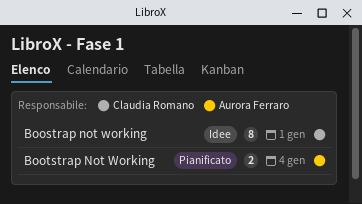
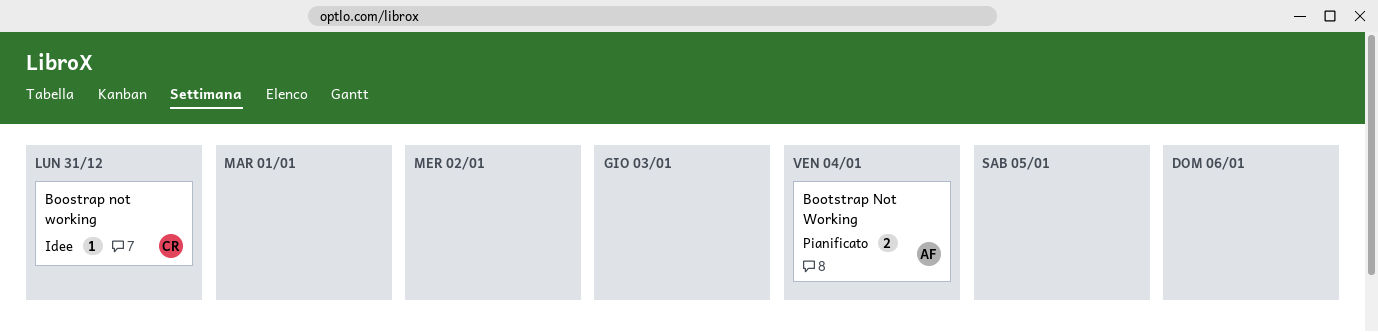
Boostrap not working, estimate: 8 -> 1
Boostrap not working, due: Jan 1 -> Dec 31

